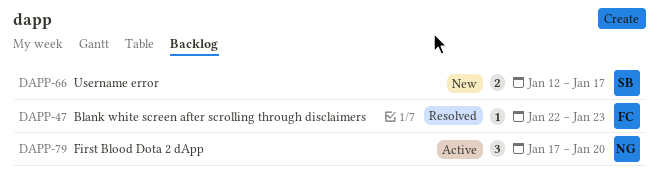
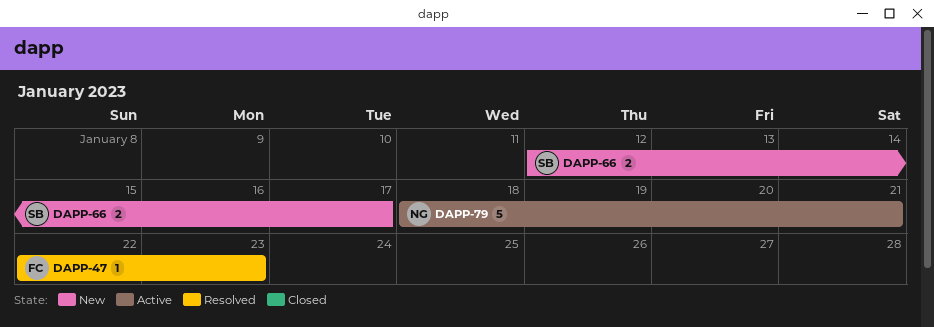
DAPP-79, estimate: 3 -> 5
DAPP-79, start: Jan 17 -> Jan 18
DAPP-79, due: Jan 20 -> Jan 21

